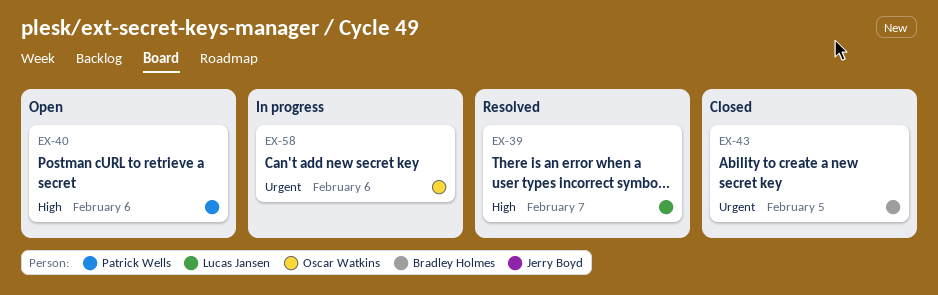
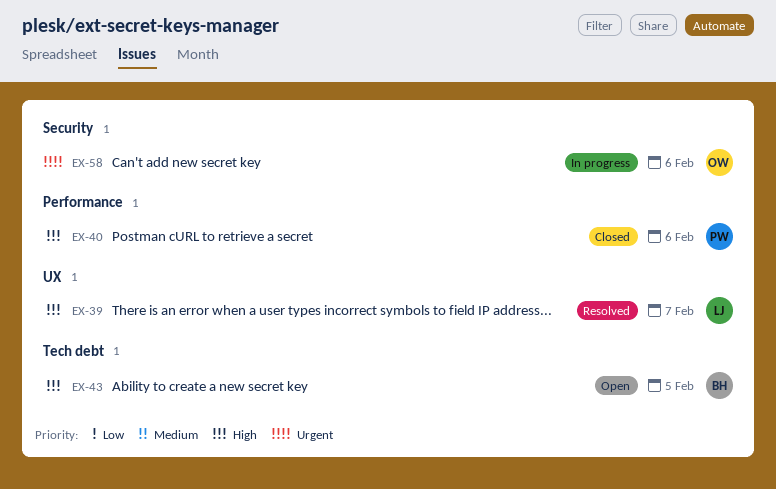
EX-40, status: Open -> Closed
EX-43, status: Closed -> Open
EX-43, priority: Urgent -> High

